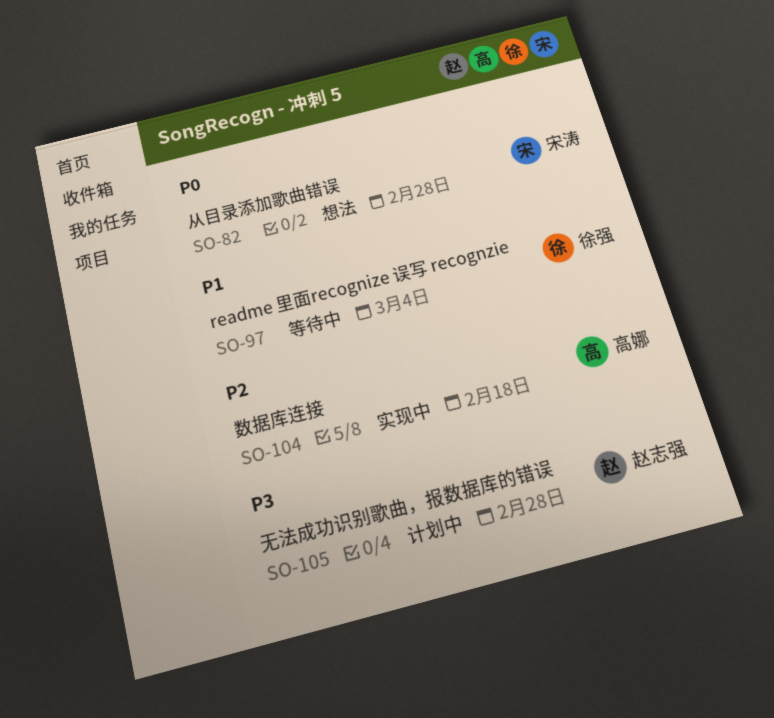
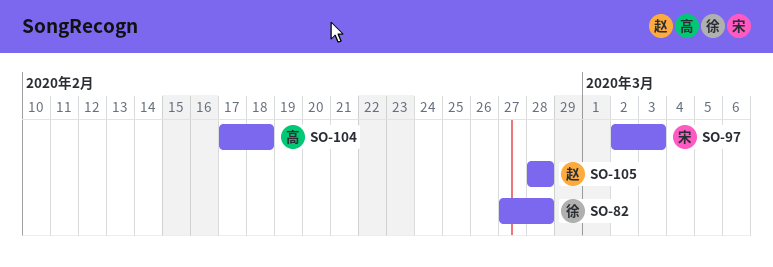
SO-82, owner: 宋涛 -> 徐强
SO-97, owner: 徐强 -> 宋涛
SO-97, due: Mar 4 -> Mar 3

